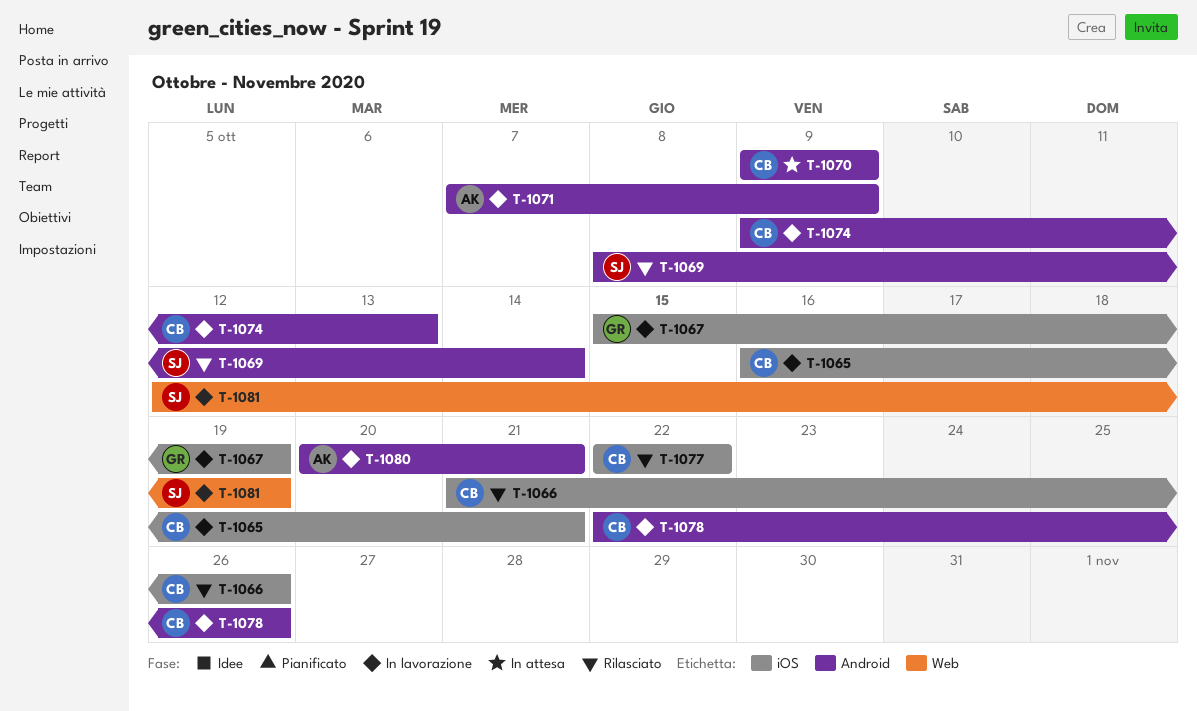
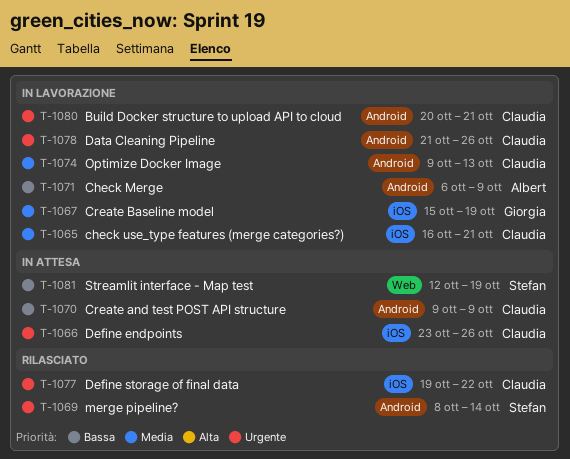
T-1066, status: Rilasciato -> In attesa
T-1066, start: Oct 21 -> Oct 23
T-1071, start: Oct 7 -> Oct 6
T-1077, start: Oct 22 -> Oct 19
T-1078, start: Oct 22 -> Oct 21
T-1080, owner: Albert -> Claudia
T-1081, status: In lavorazione -> In attesa

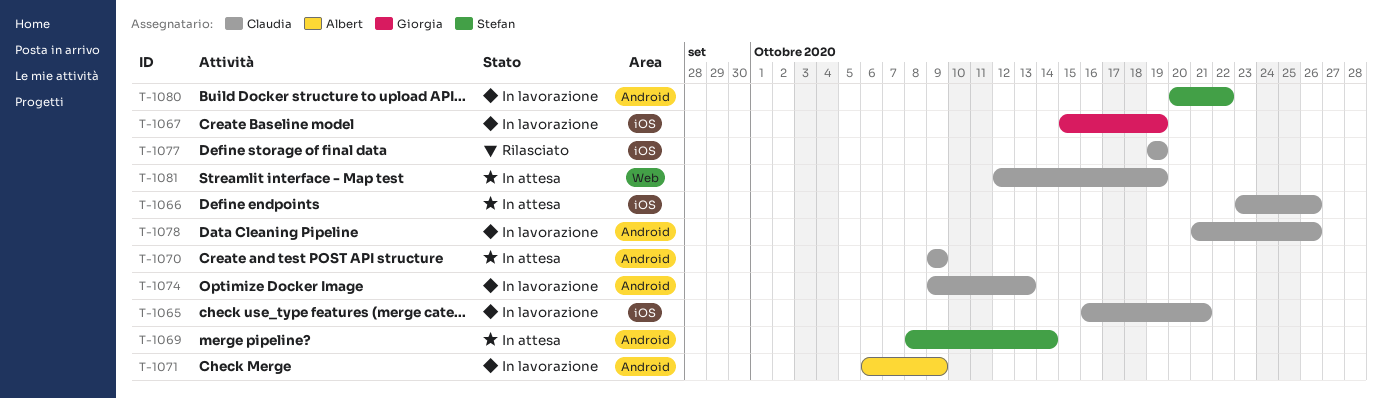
T-1069, status: Rilasciato -> In attesa
T-1077, due: Oct 22 -> Oct 19
T-1080, owner: Claudia -> Stefan
T-1080, due: Oct 21 -> Oct 22
T-1081, owner: Stefan -> Claudia

